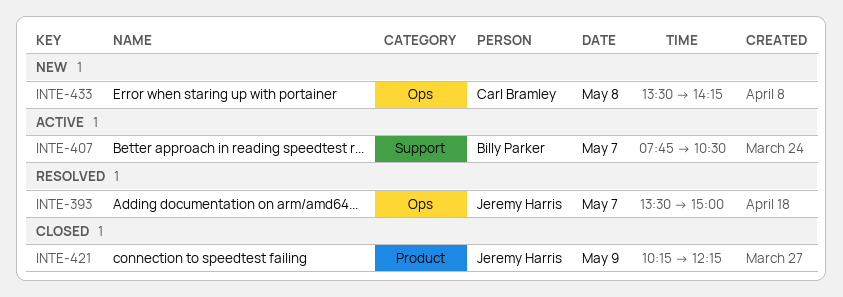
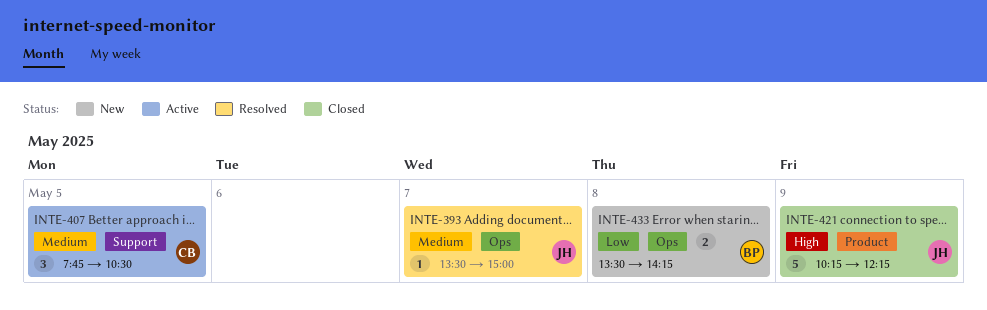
INTE-407, owner: Billy Parker -> Carl Bramley
INTE-407, day: May 7 -> May 5
INTE-433, owner: Carl Bramley -> Billy Parker

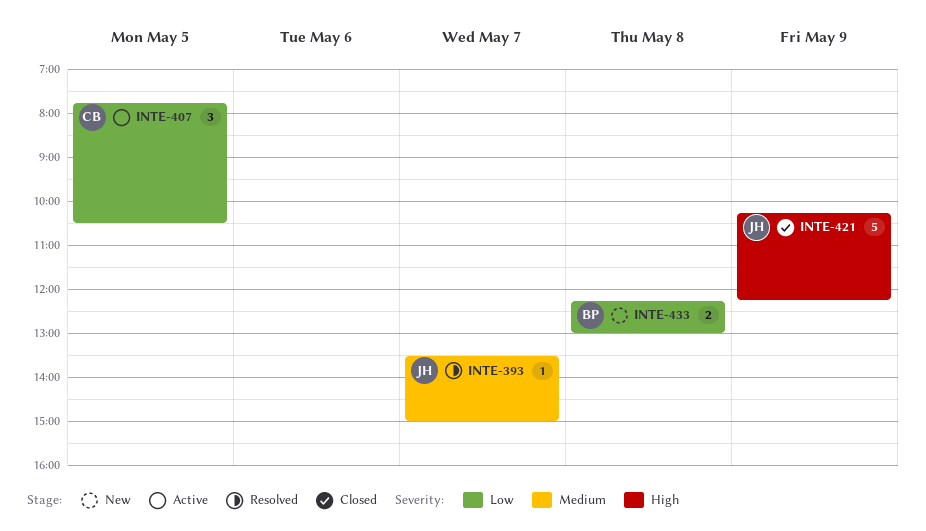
INTE-407, priority: Medium -> Low
INTE-433, begins: 13:30 -> 12:15
INTE-433, ends: 14:15 -> 13:00

